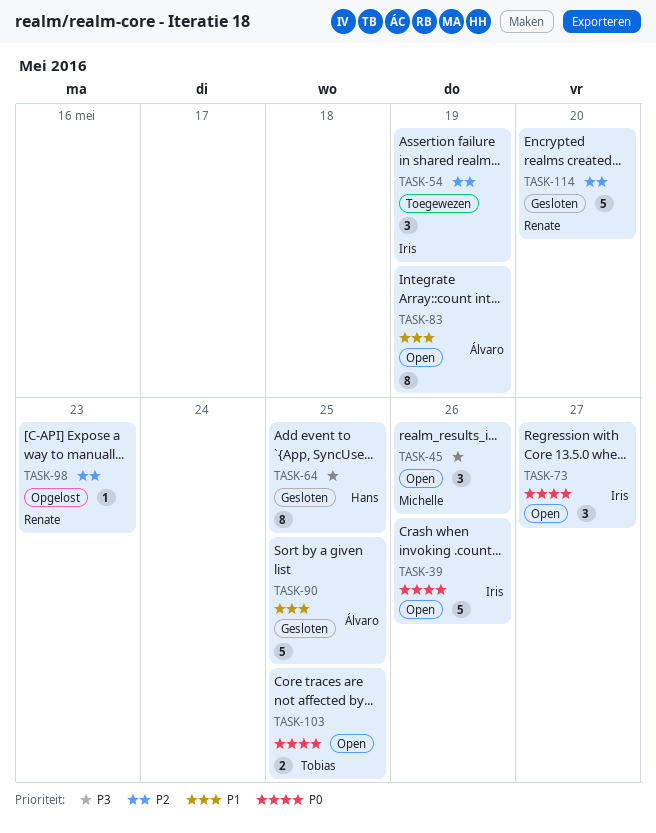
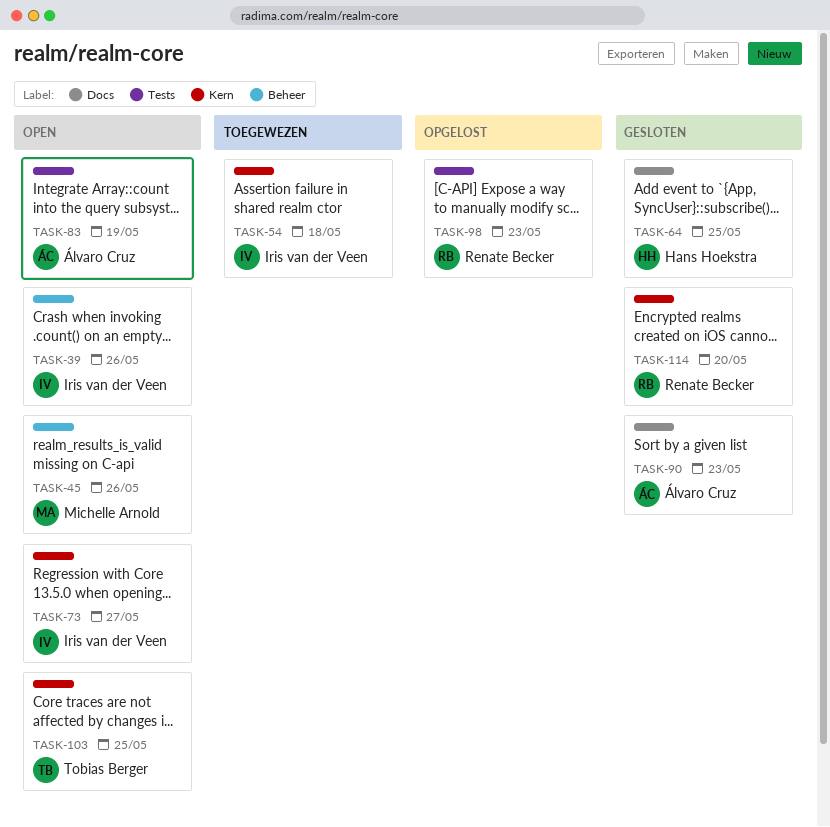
TASK-54, due: May 19 -> May 18
TASK-90, due: May 25 -> May 23

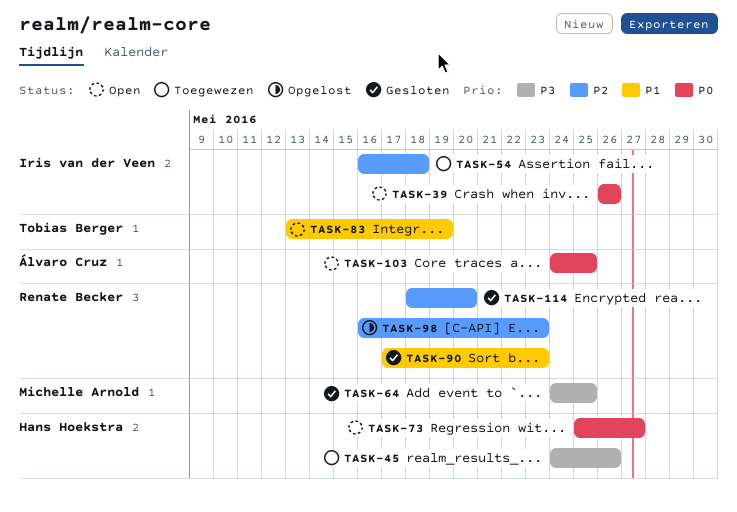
TASK-45, status: Open -> Toegewezen
TASK-45, owner: Michelle Arnold -> Hans Hoekstra
TASK-64, owner: Hans Hoekstra -> Michelle Arnold
TASK-73, owner: Iris van der Veen -> Hans Hoekstra
TASK-83, owner: Álvaro Cruz -> Tobias Berger
TASK-90, owner: Álvaro Cruz -> Renate Becker
TASK-103, owner: Tobias Berger -> Álvaro Cruz

